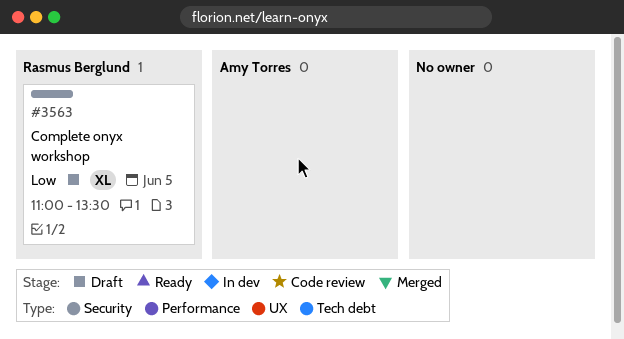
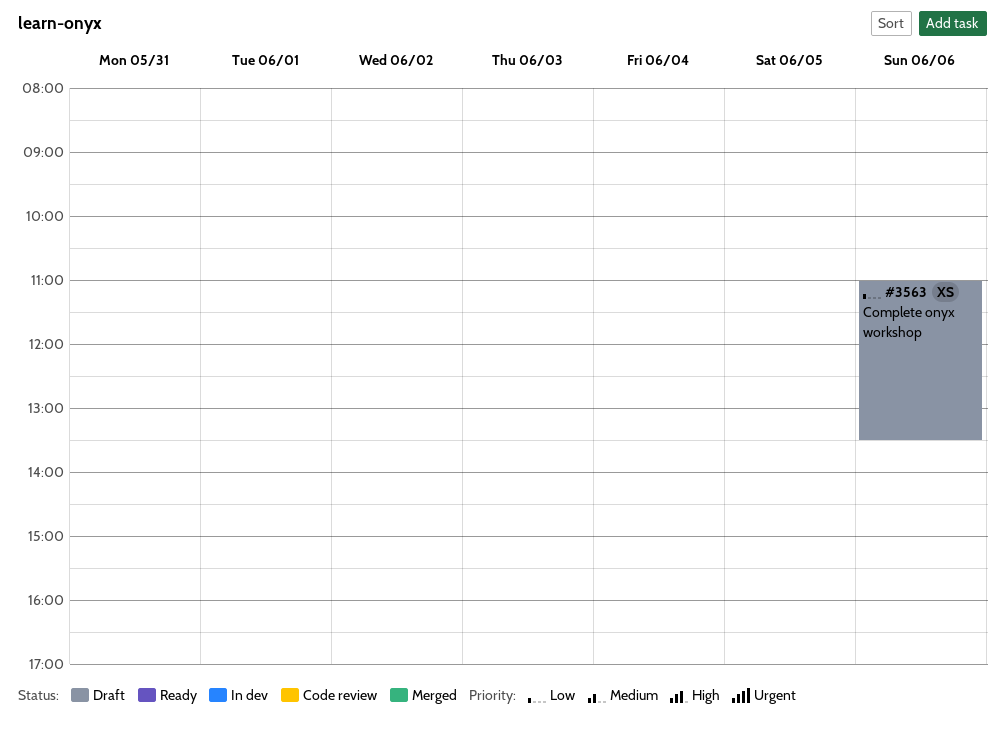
#3563, estimate: XL -> XS
#3563, day: Jun 5 -> Jun 6

